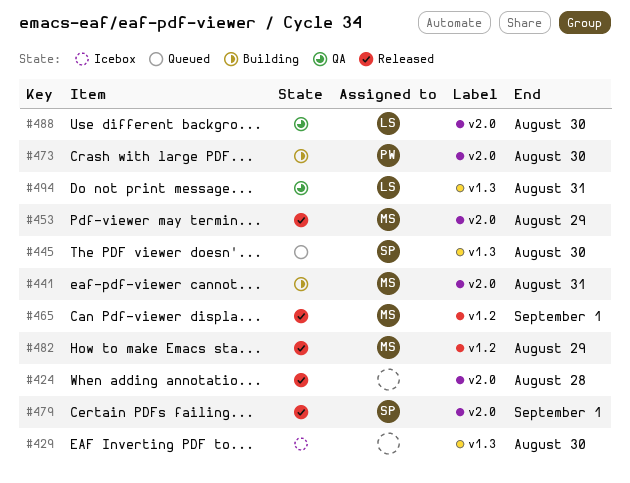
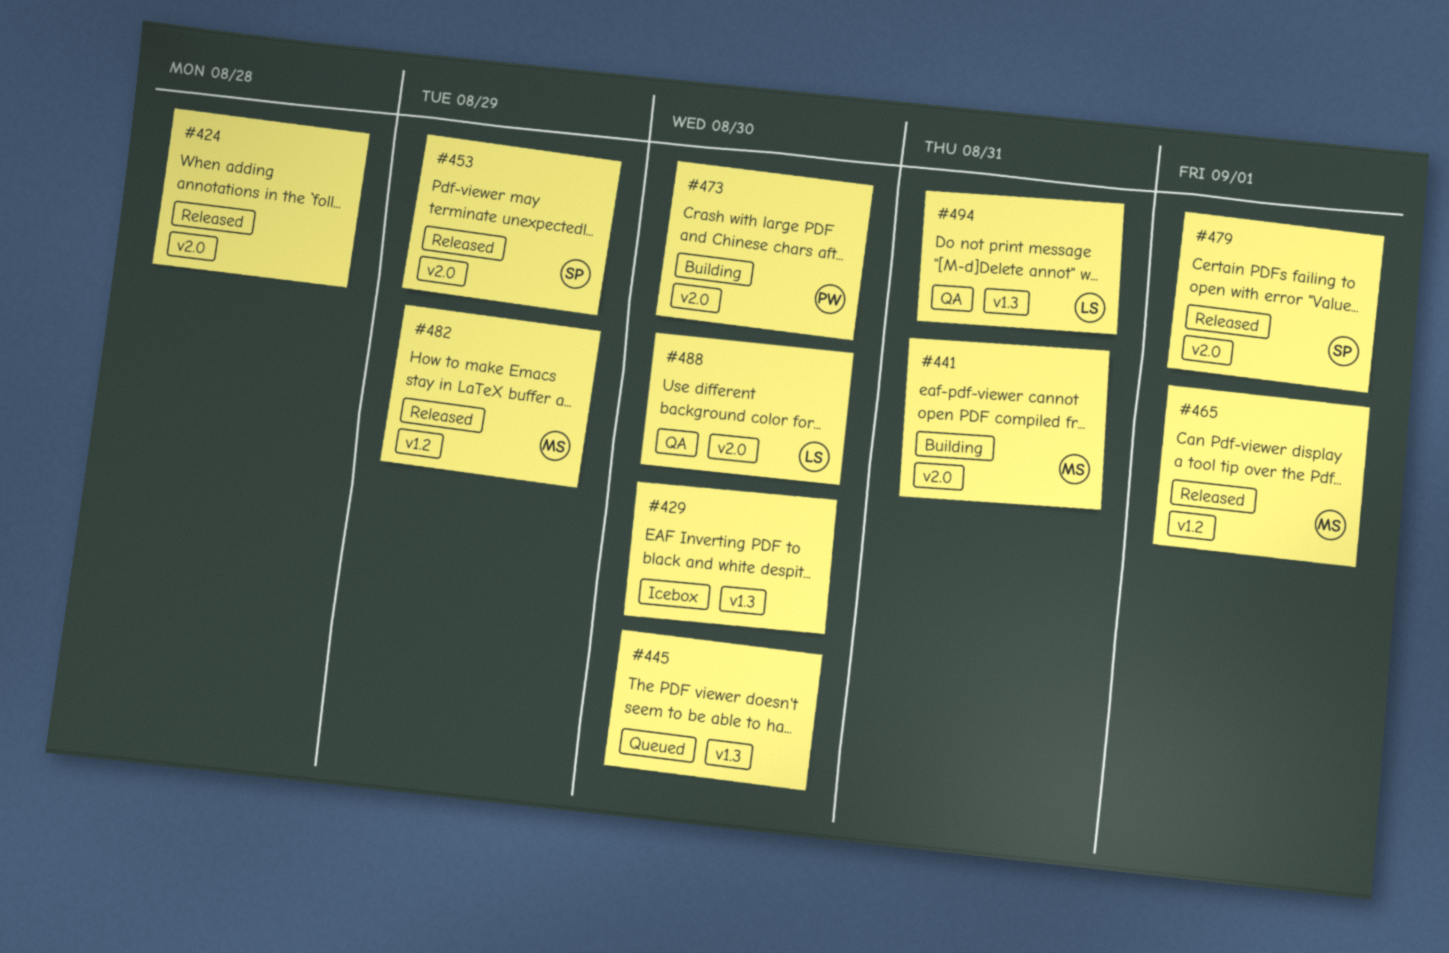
#445, owner: SP -> none
#453, owner: MS -> SP

